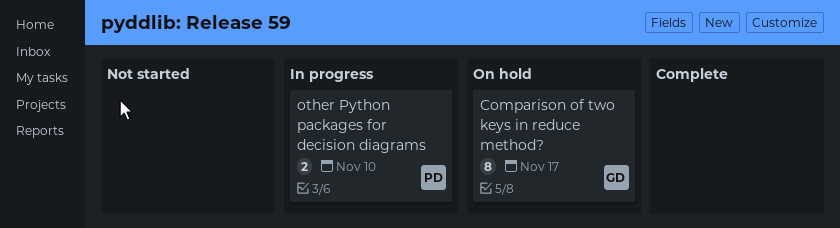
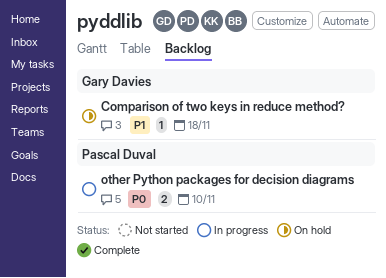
Comparison of two keys in reduce method?, estimate: 8 -> 1
Comparison of two keys in reduce method?, due: Nov 17 -> Nov 18

